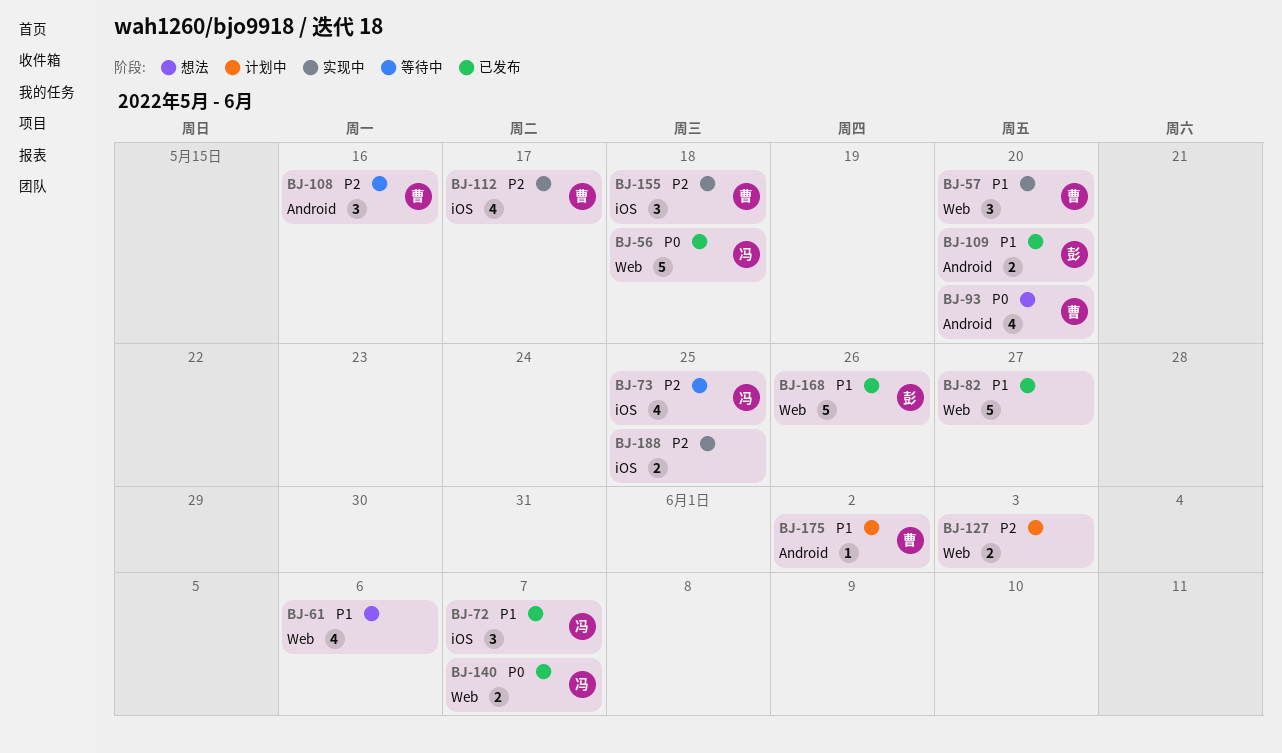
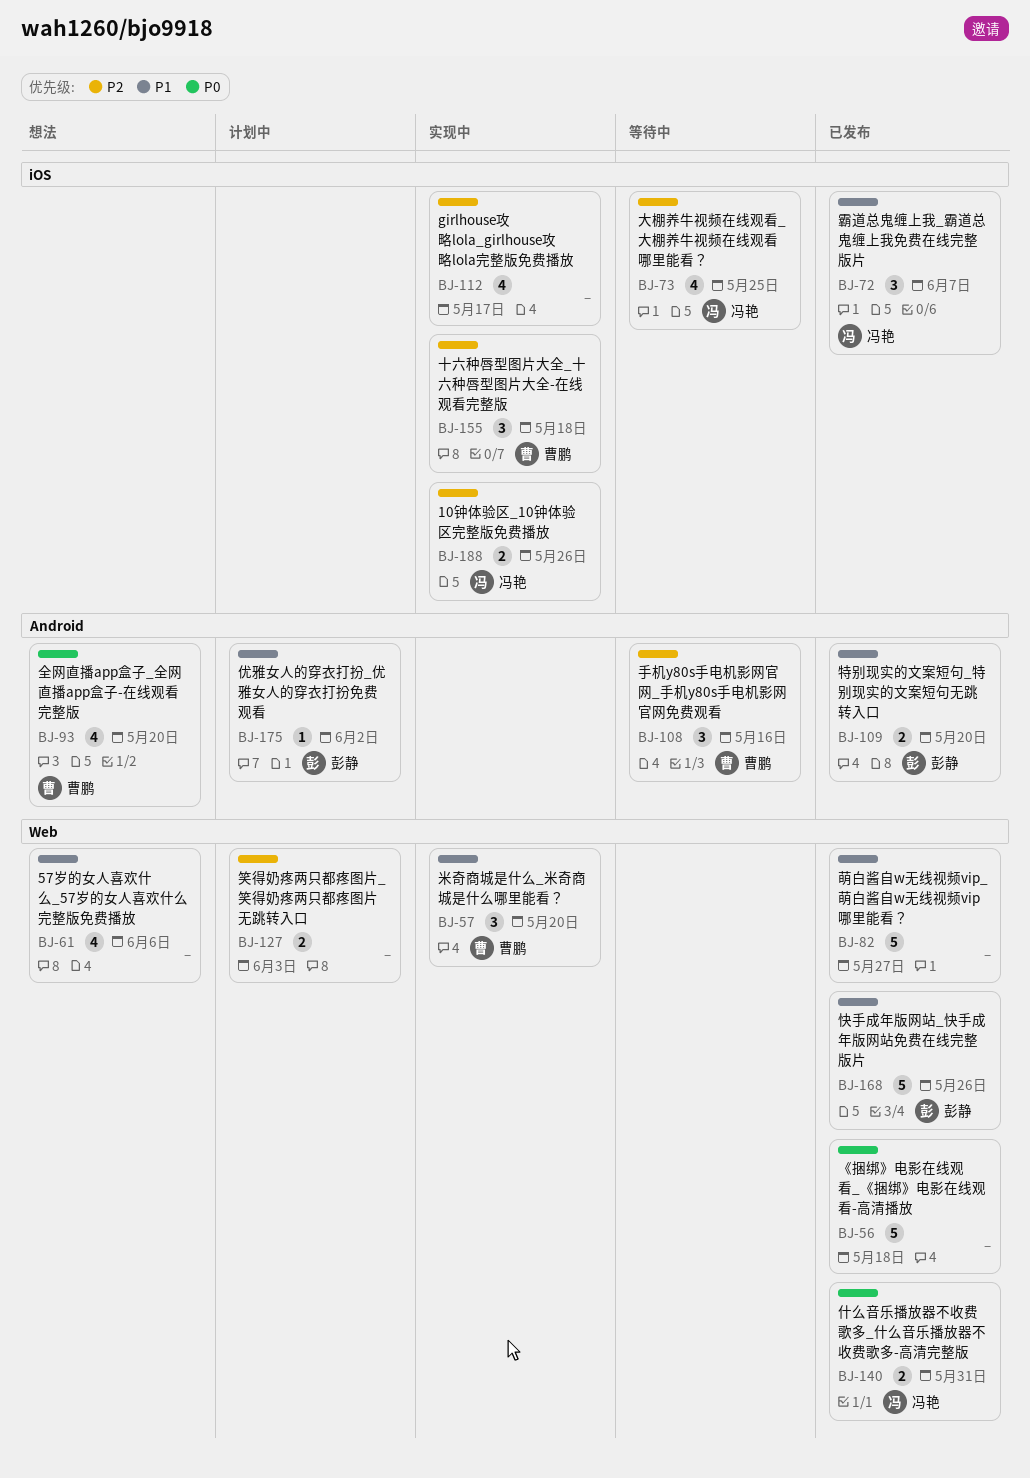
BJ-56, owner: 冯艳 -> none
BJ-112, owner: 曹鹏 -> none
BJ-140, due: Jun 7 -> May 31
BJ-175, owner: 曹鹏 -> 彭静
BJ-188, owner: none -> 冯艳
BJ-188, due: May 25 -> May 26

